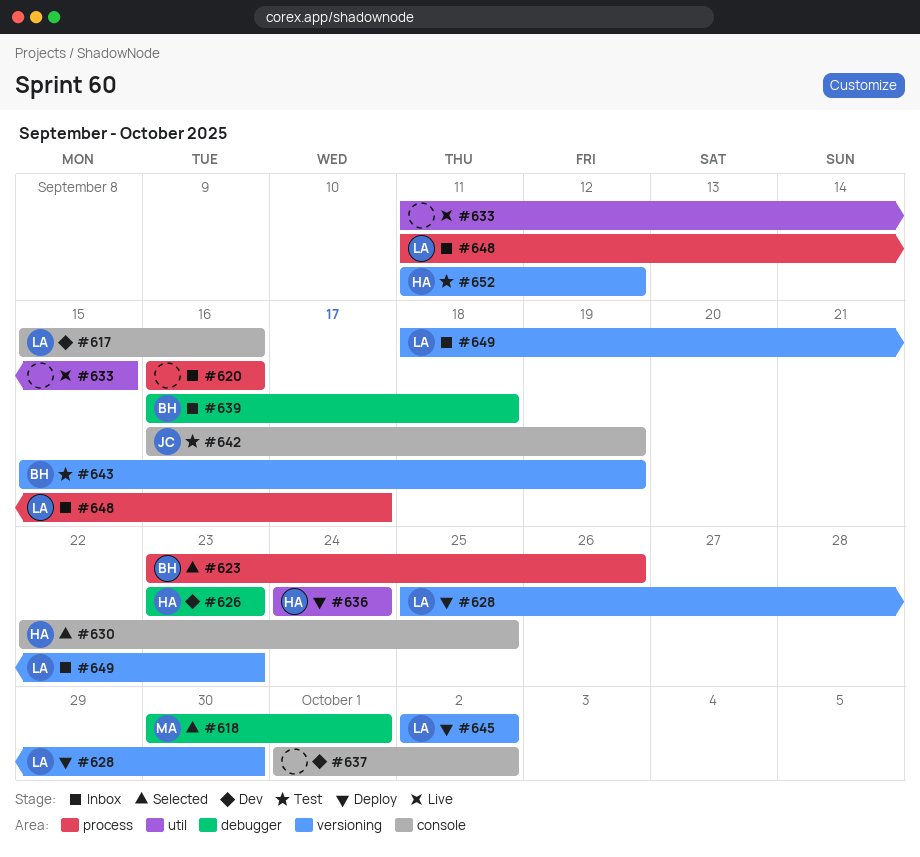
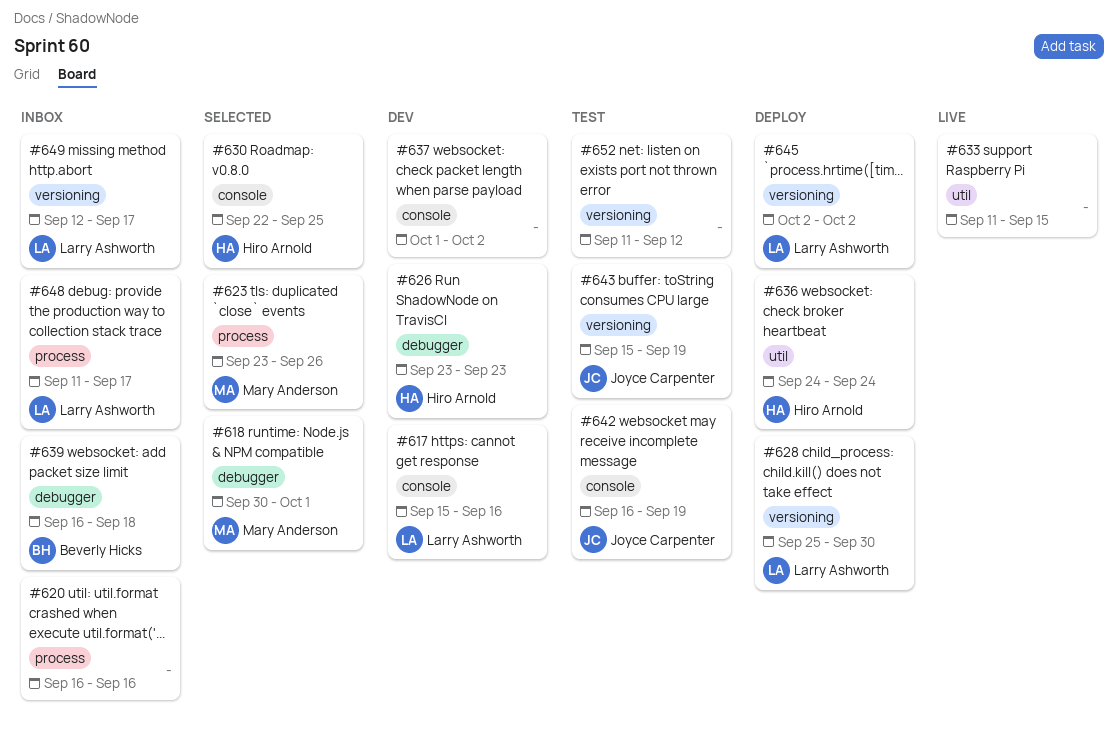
#623, owner: Beverly Hicks -> Mary Anderson
#643, owner: Beverly Hicks -> Joyce Carpenter
#649, start: Sep 18 -> Sep 12
#649, due: Sep 23 -> Sep 17
#652, owner: Hiro Arnold -> none

